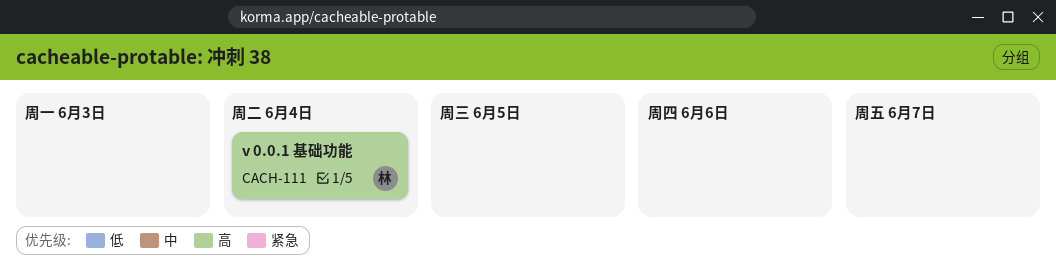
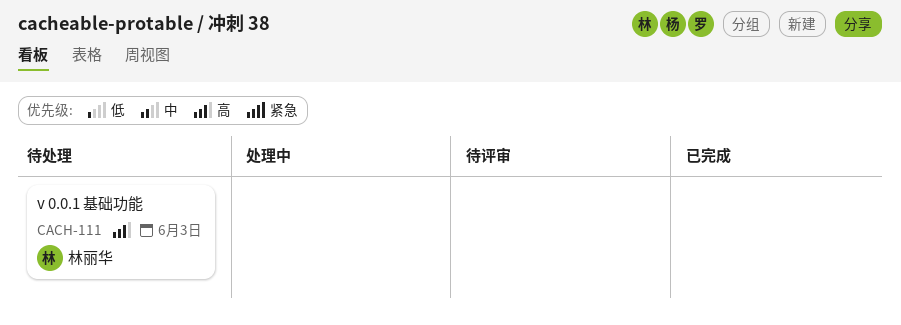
CACH-111, due: Jun 4 -> Jun 3

